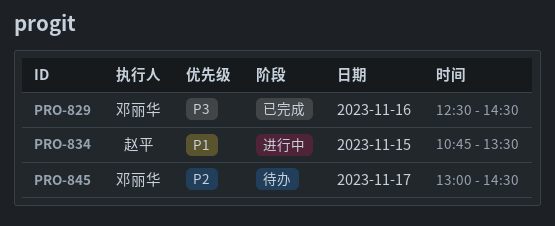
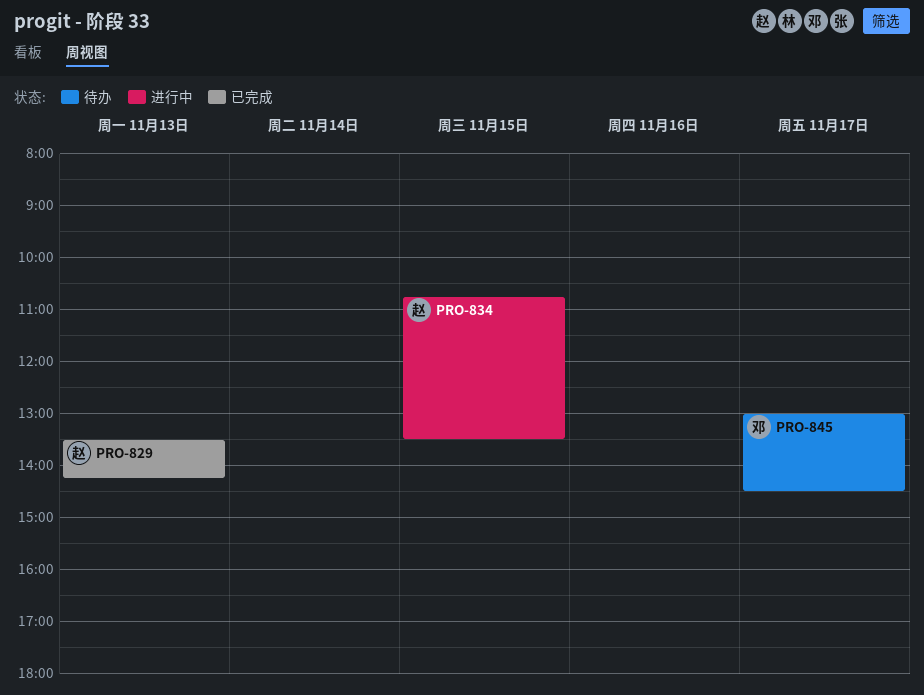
PRO-829, owner: 邓丽华 -> 赵平
PRO-829, day: Nov 16 -> Nov 13
PRO-829, begins: 12:30 -> 13:30
PRO-829, ends: 14:30 -> 14:15

